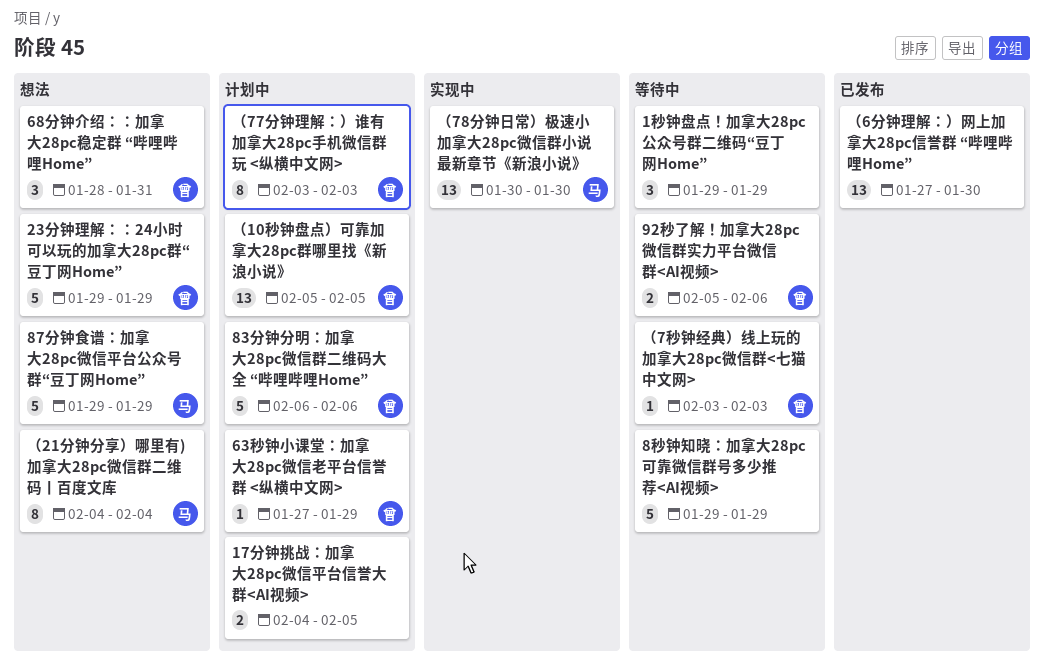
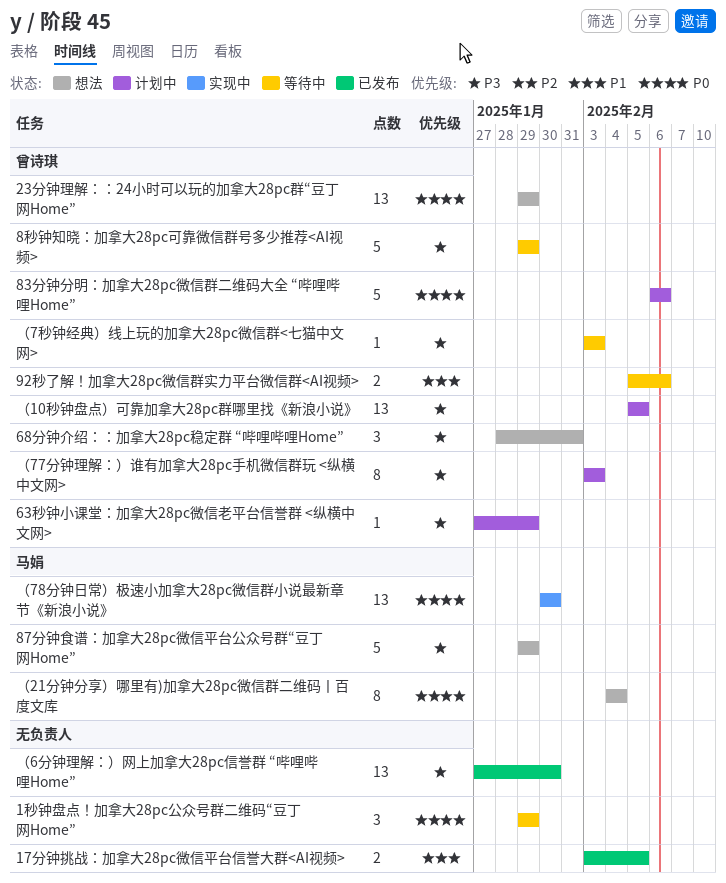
17分钟挑战：加拿大28pc微信平台信誉大群<AI视频>, status: 计划中 -> 已发布
17分钟挑战：加拿大28pc微信平台信誉大群<AI视频>, start: Feb 4 -> Feb 3
23分钟理解：：24小时可以玩的加拿大28pc群“豆丁网Home”, estimate: 5 -> 13
8秒钟知晓：加拿大28pc可靠微信群号多少推荐<AI视频>, owner: none -> 曾诗琪

